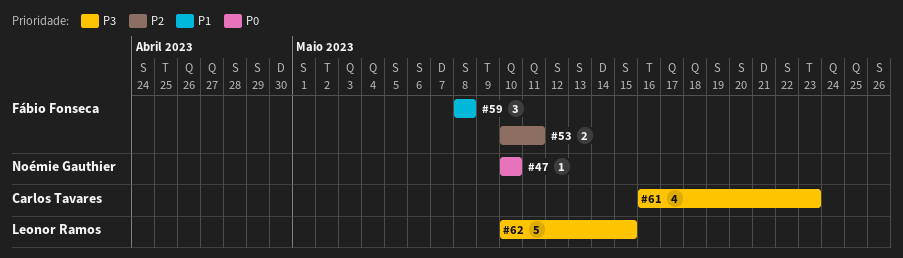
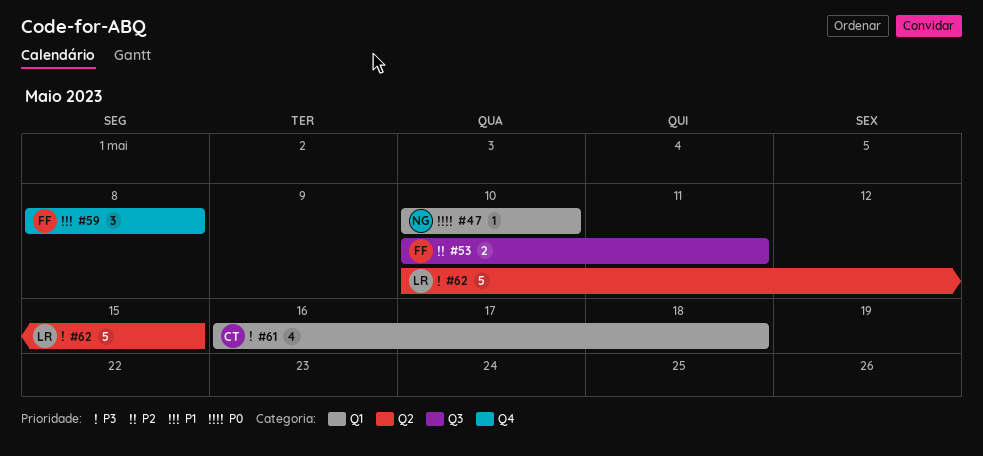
#61, due: May 23 -> May 18

